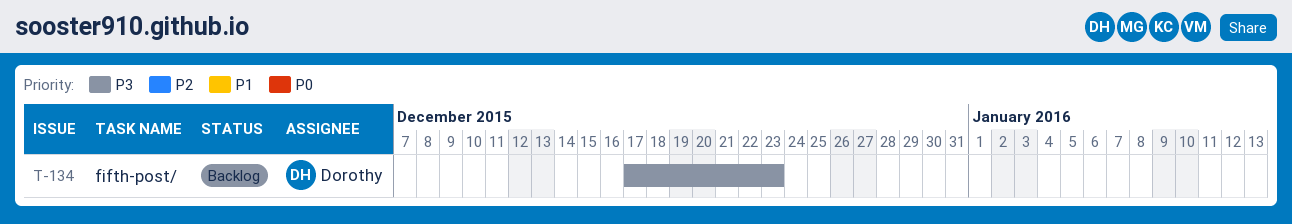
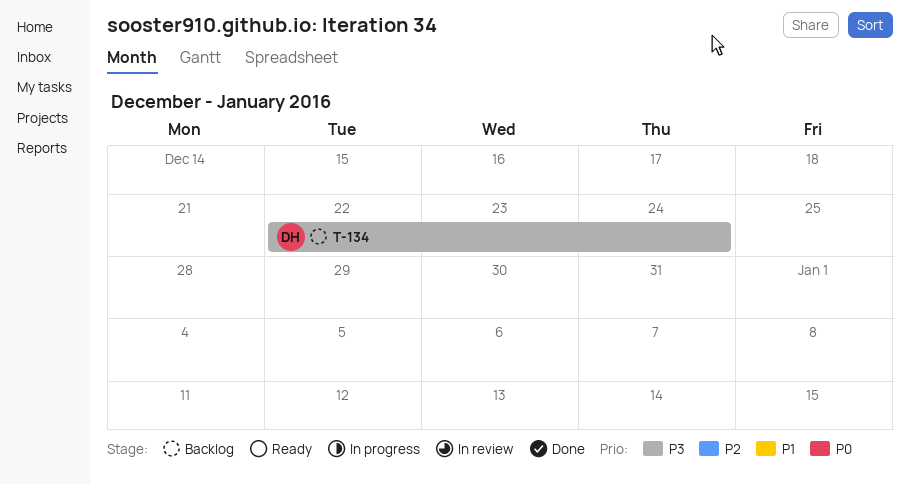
T-134, start: Dec 17 -> Dec 22
T-134, due: Dec 23 -> Dec 24

